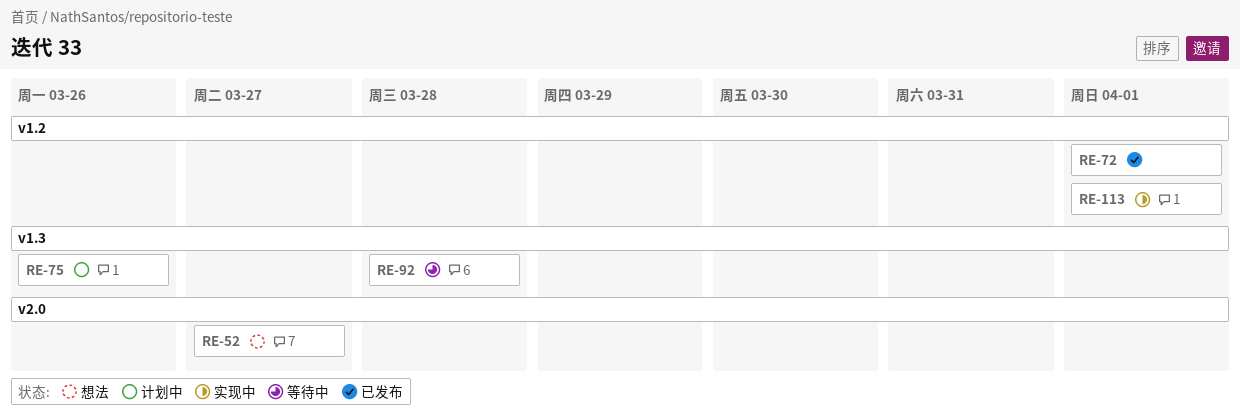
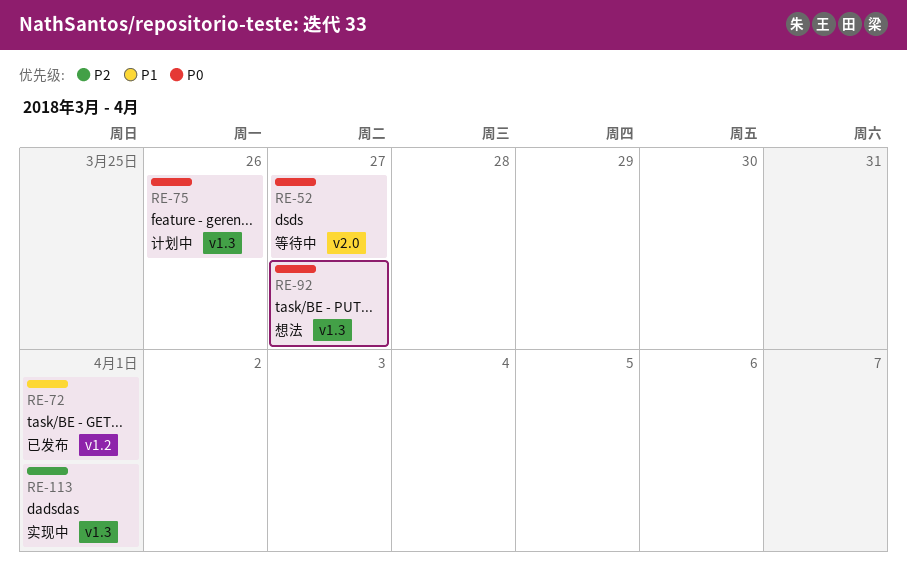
RE-52, status: 想法 -> 等待中
RE-92, status: 等待中 -> 想法
RE-92, due: Mar 28 -> Mar 27
RE-113, label: v1.2 -> v1.3

